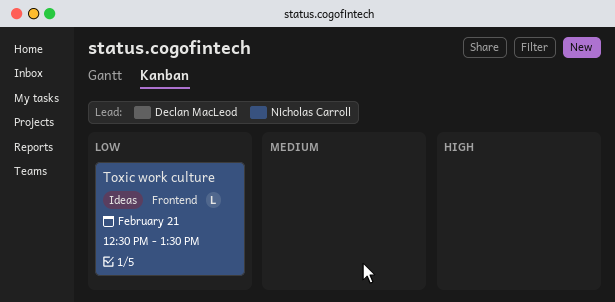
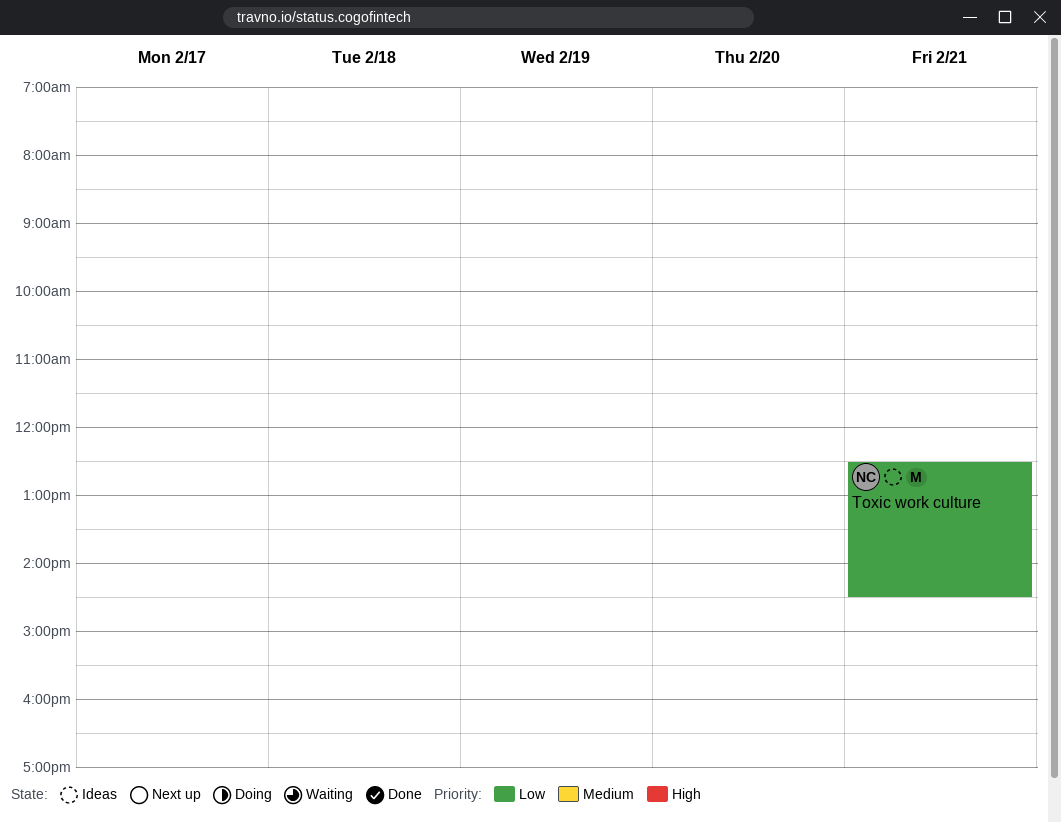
Toxic work culture, estimate: L -> M
Toxic work culture, ends: 13:30 -> 14:30

